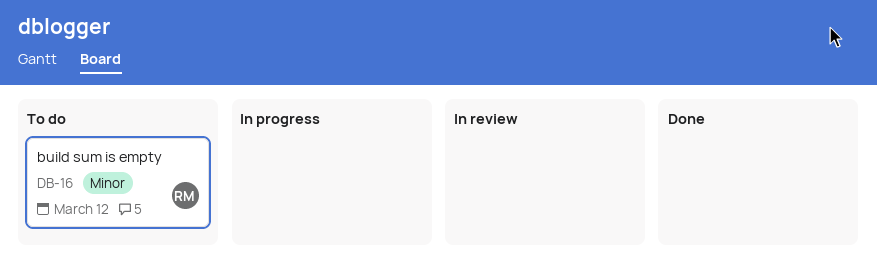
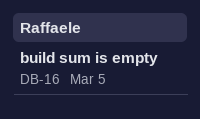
DB-16, due: Mar 12 -> Mar 5

